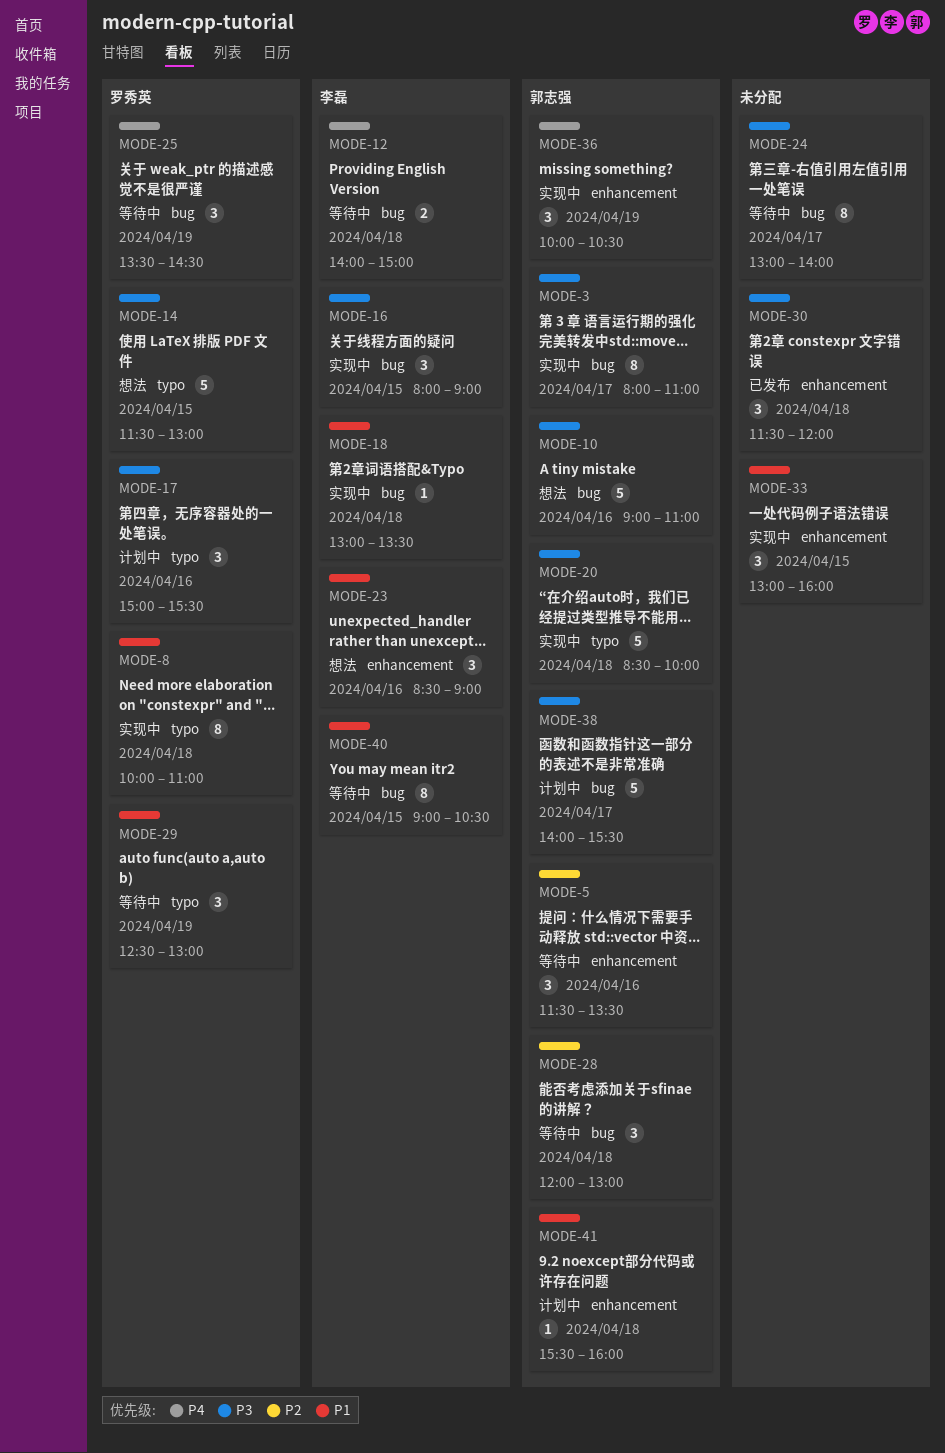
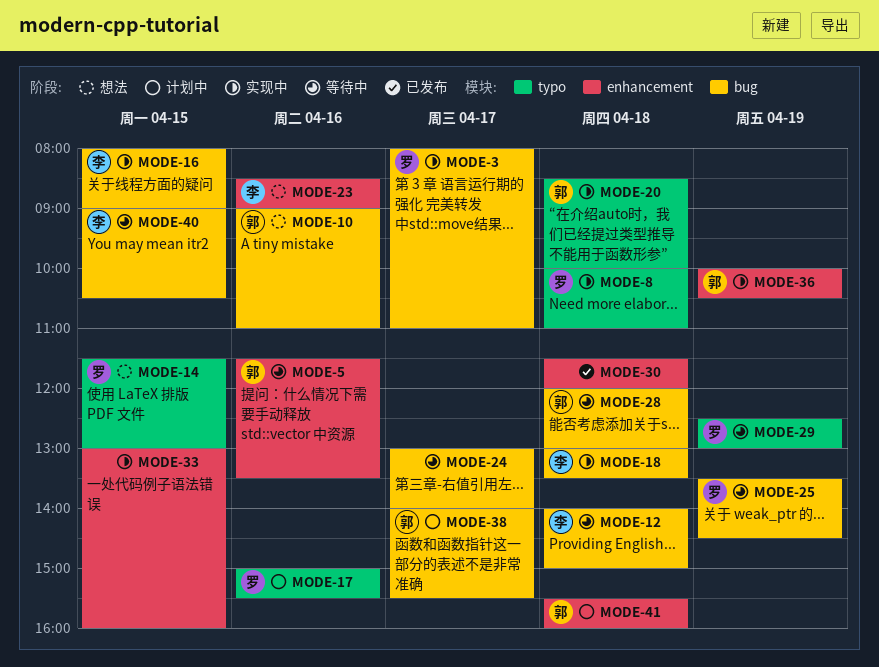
MODE-3, owner: 郭志强 -> 罗秀英

